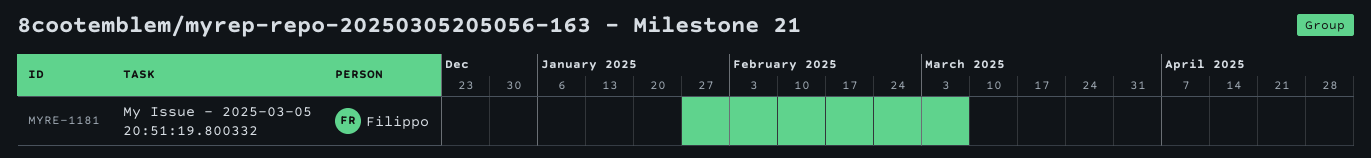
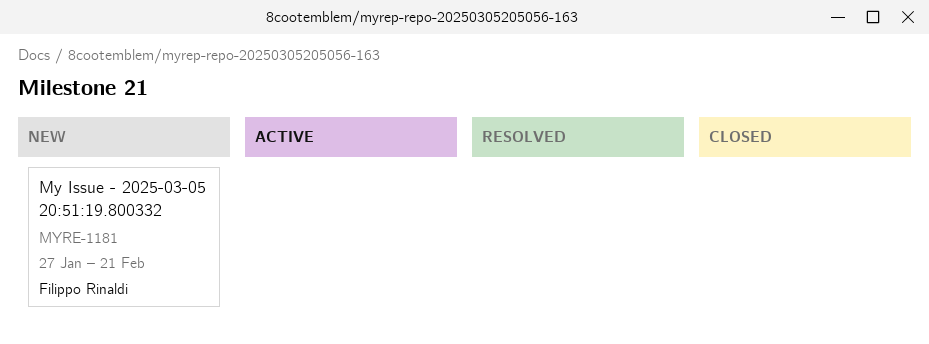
MYRE-1181, due: Mar 7 -> Feb 21

